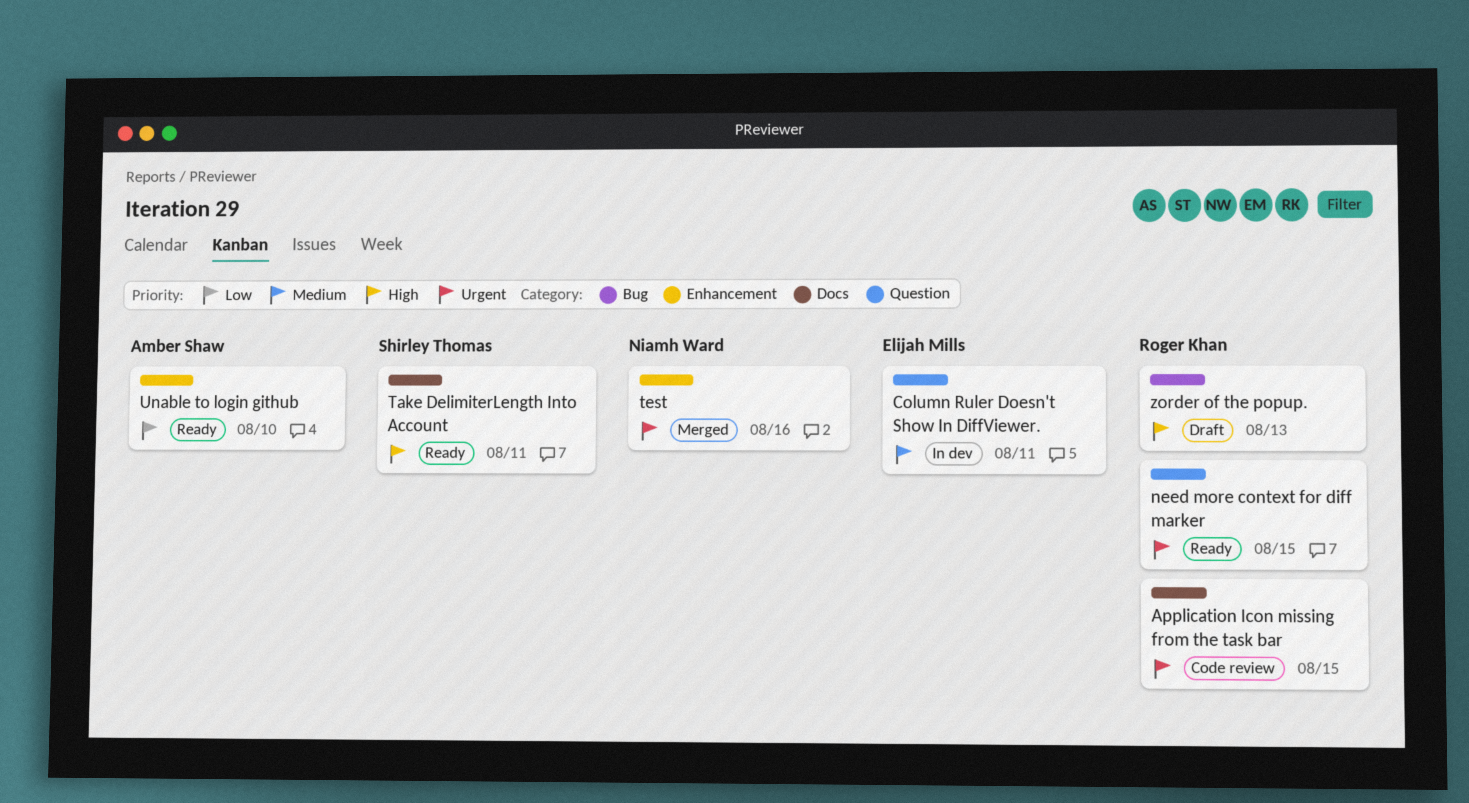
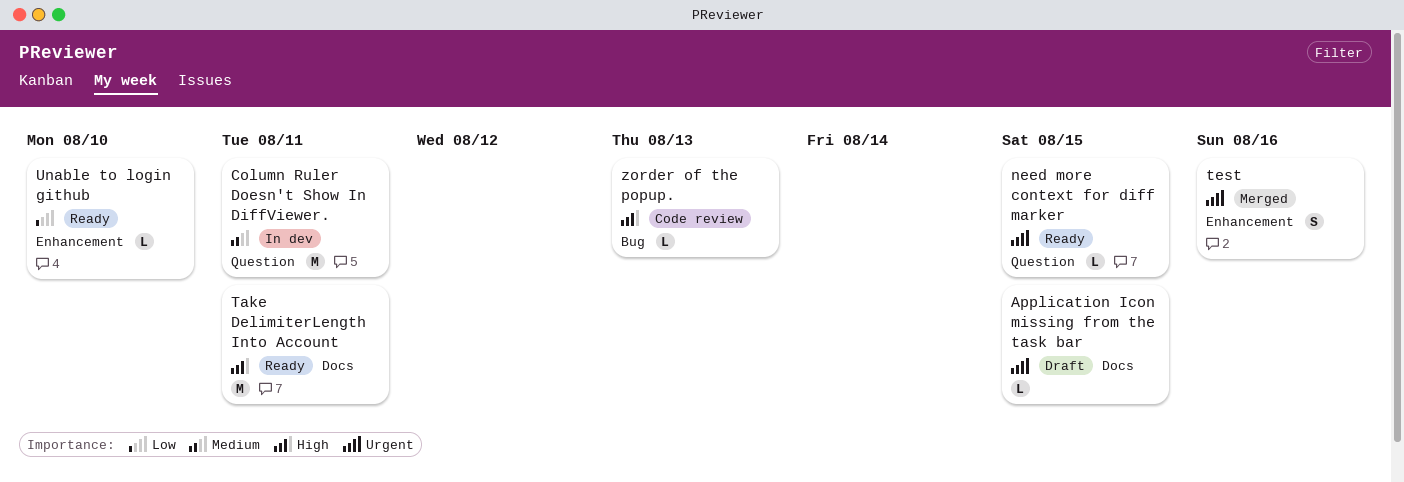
Application Icon missing from the task bar, status: Code review -> Draft
zorder of the popup., status: Draft -> Code review

